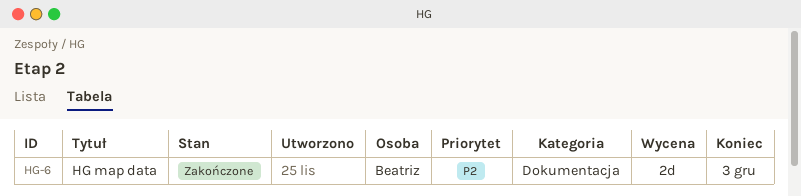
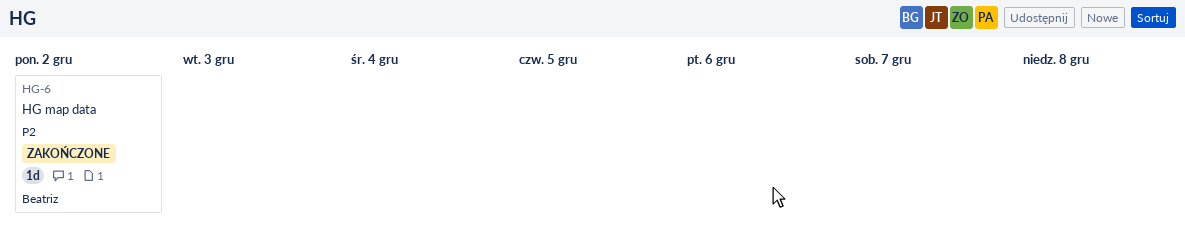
HG-6, estimate: 2d -> 1d
HG-6, due: Dec 3 -> Dec 2

